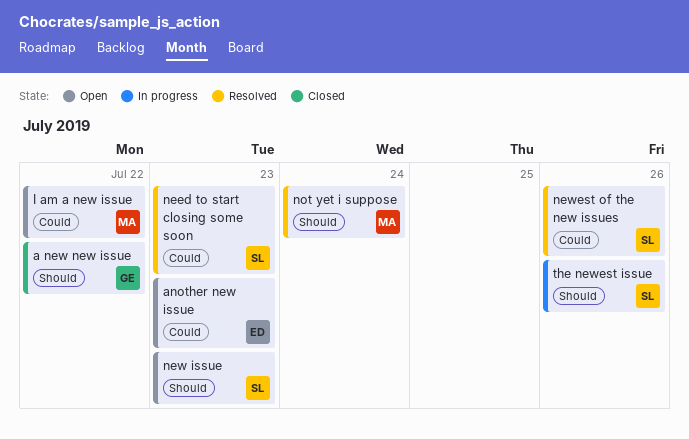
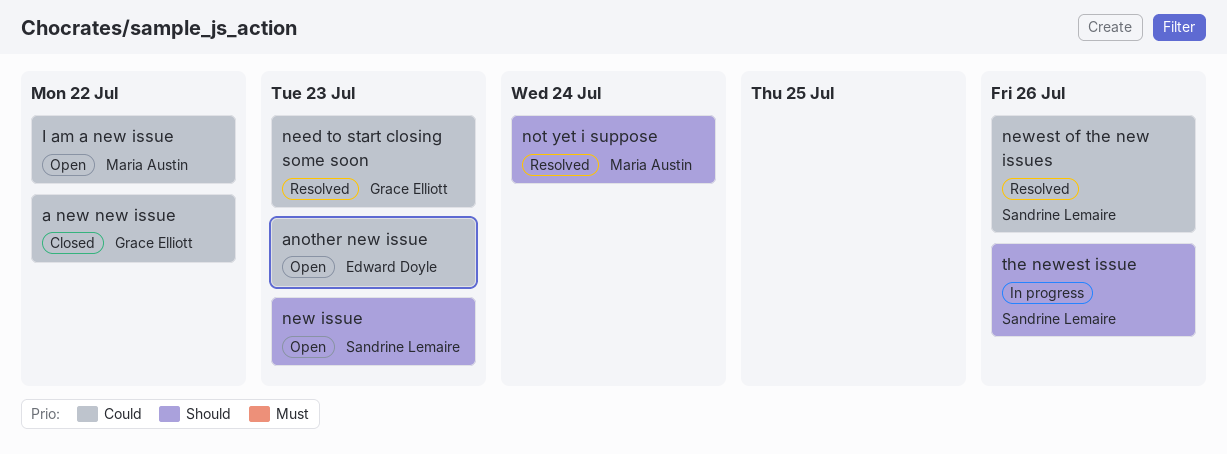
a new new issue, priority: Should -> Could
need to start closing some soon, owner: Sandrine Lemaire -> Grace Elliott

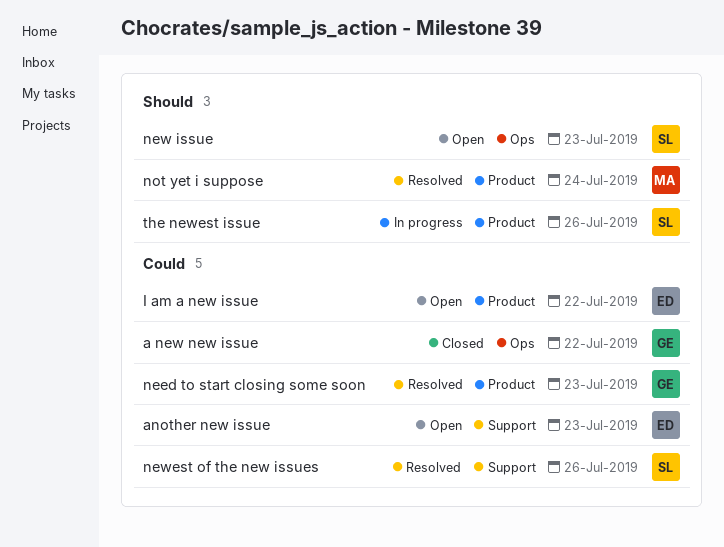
I am a new issue, owner: Maria Austin -> Edward Doyle

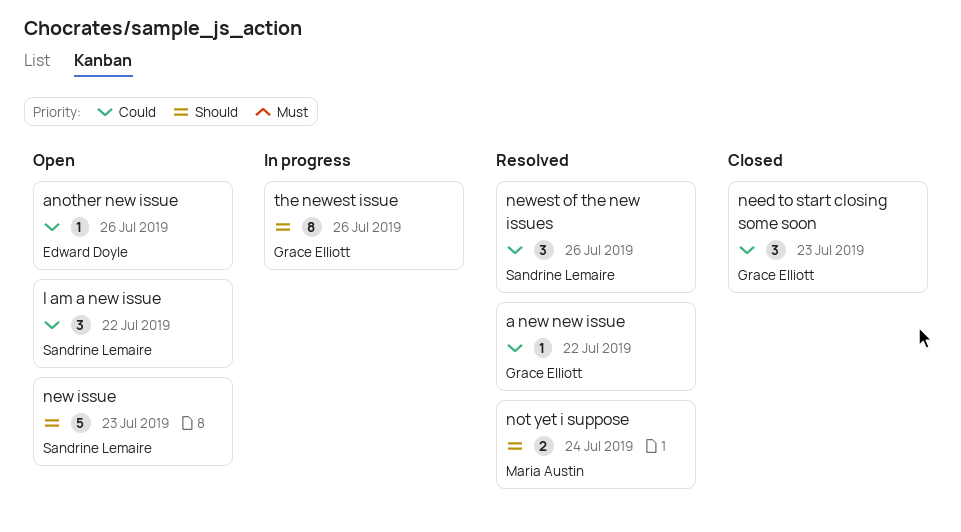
a new new issue, status: Closed -> Resolved
another new issue, due: Jul 23 -> Jul 26
I am a new issue, owner: Edward Doyle -> Sandrine Lemaire
need to start closing some soon, status: Resolved -> Closed
the newest issue, owner: Sandrine Lemaire -> Grace Elliott

